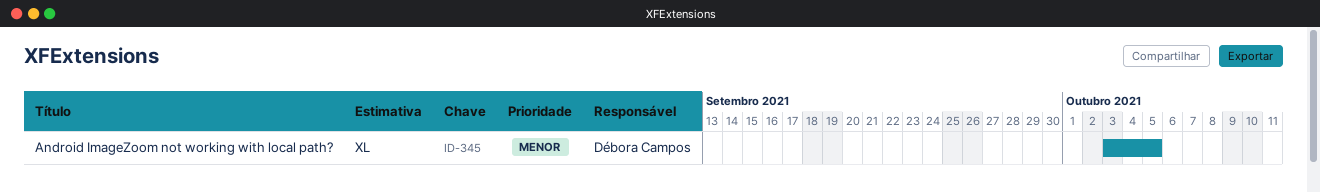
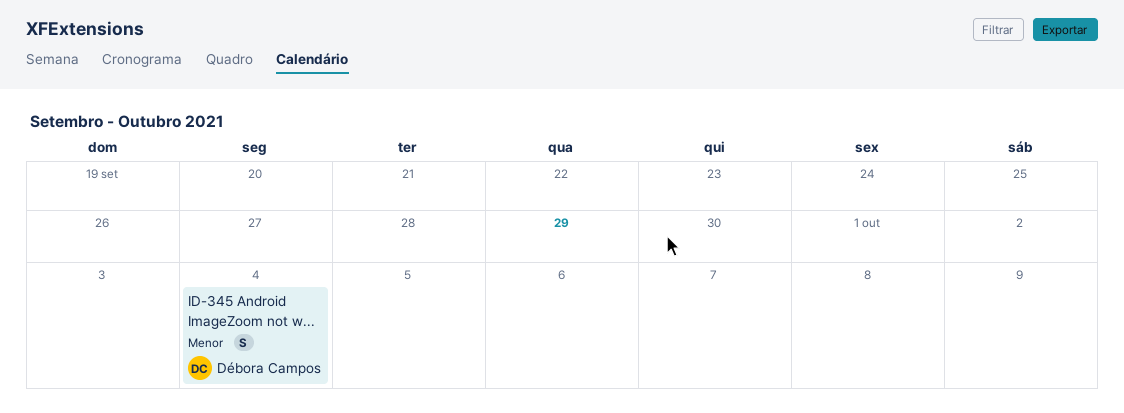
ID-345, estimate: XL -> S
ID-345, due: Oct 5 -> Oct 4

